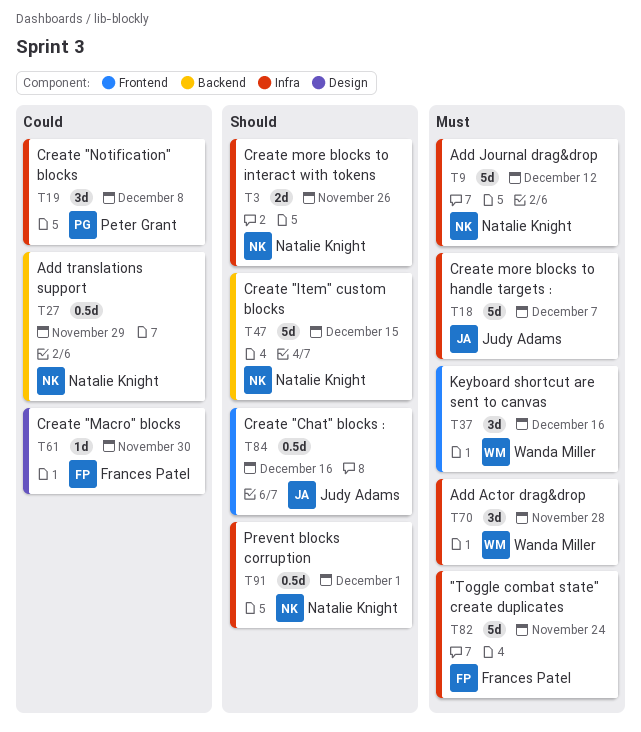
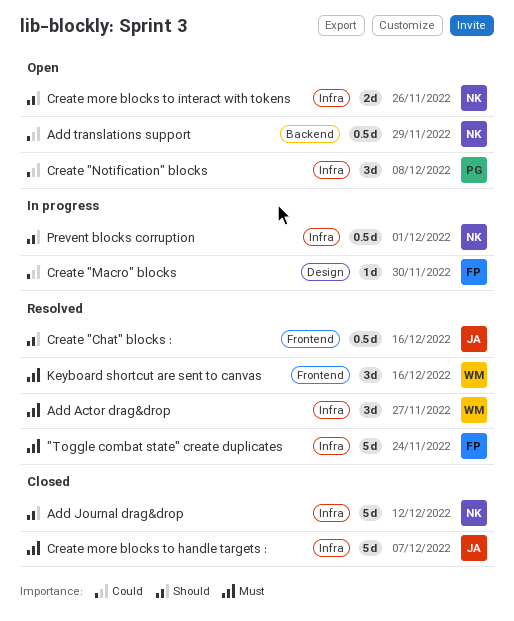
Add Actor drag&drop, due: Nov 28 -> Nov 27
Add Journal drag&drop, priority: Must -> Should
Create "Item" custom blocks: present -> none

